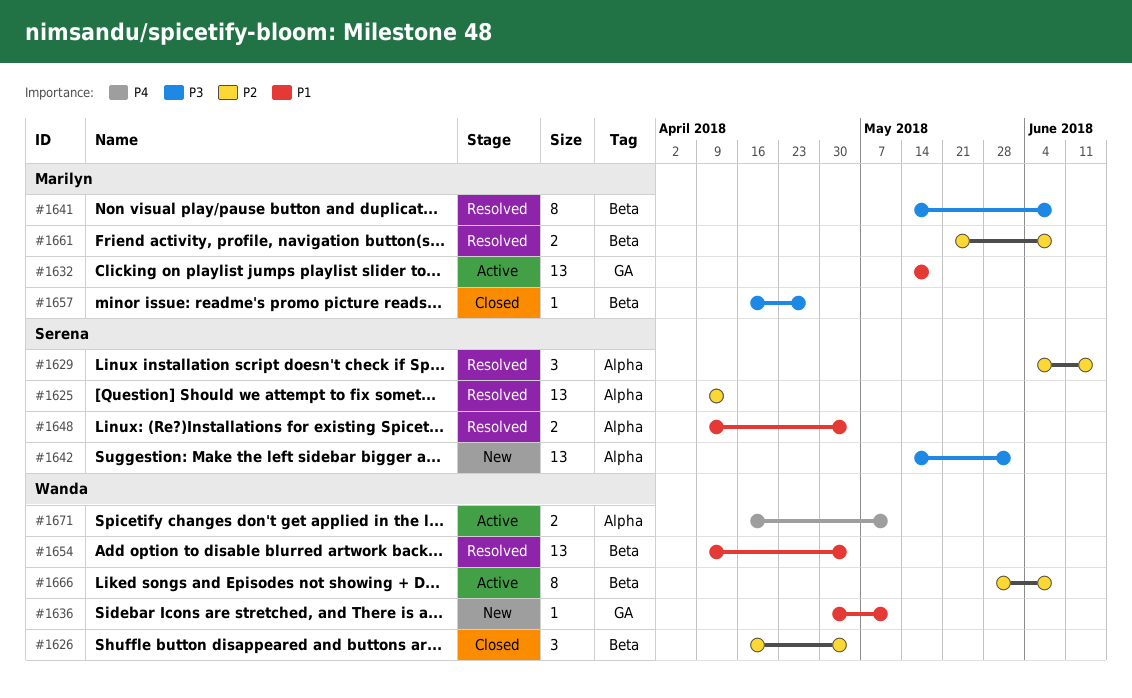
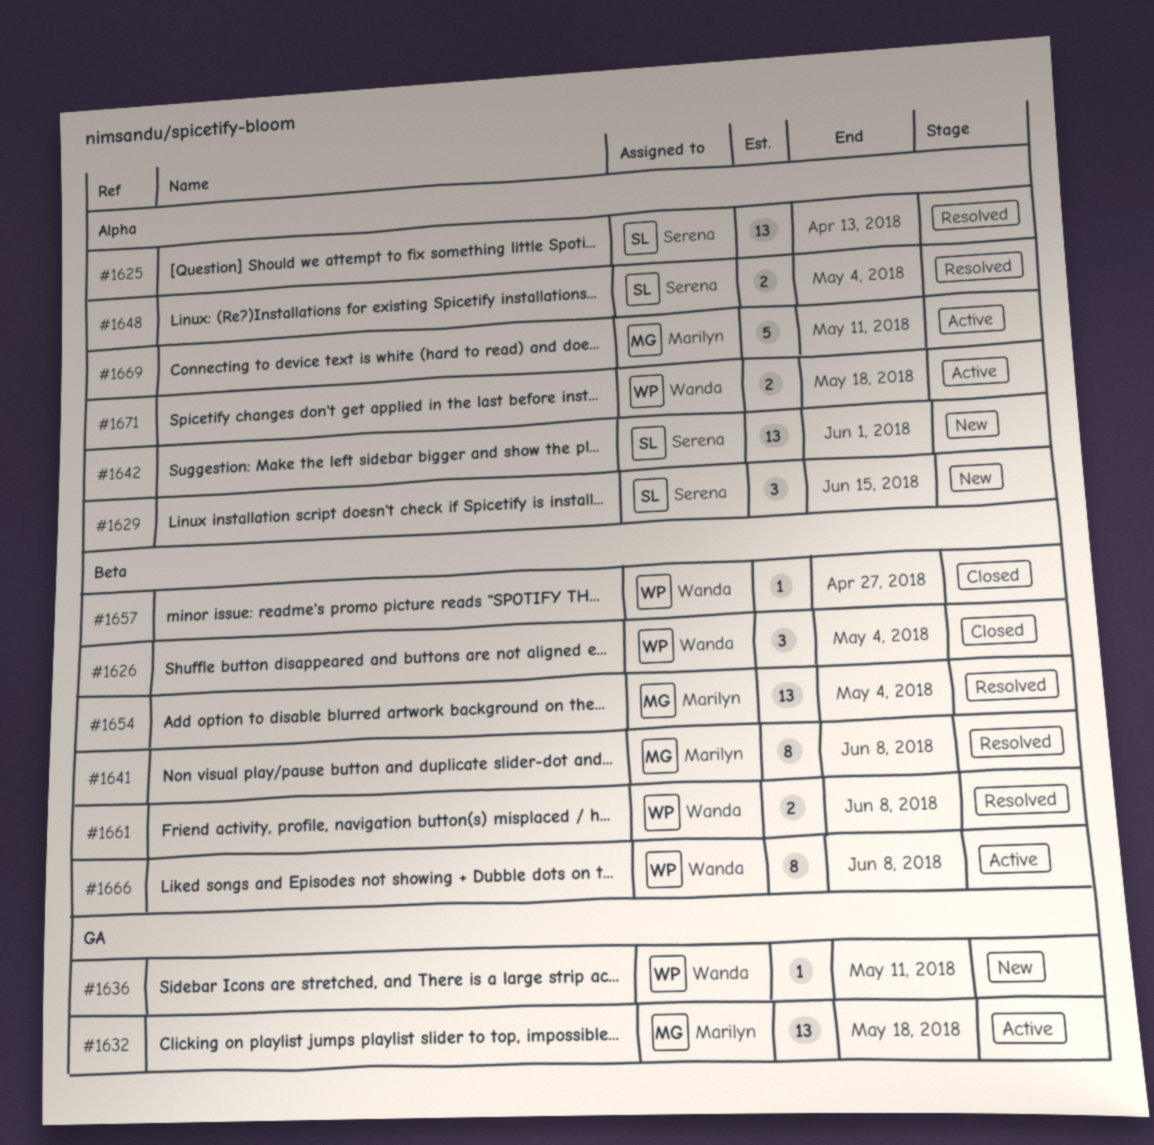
#1629, status: Resolved -> New
#1654, owner: Wanda -> Marilyn
#1657, owner: Marilyn -> Wanda
#1661, owner: Marilyn -> Wanda
#1669: none -> present
#1671, due: May 11 -> May 18

